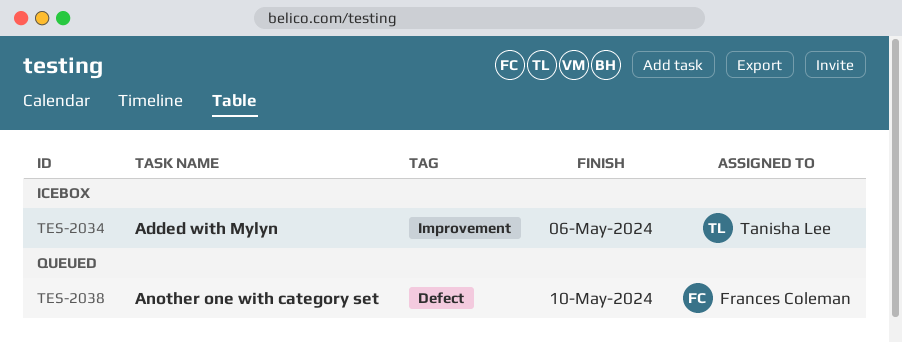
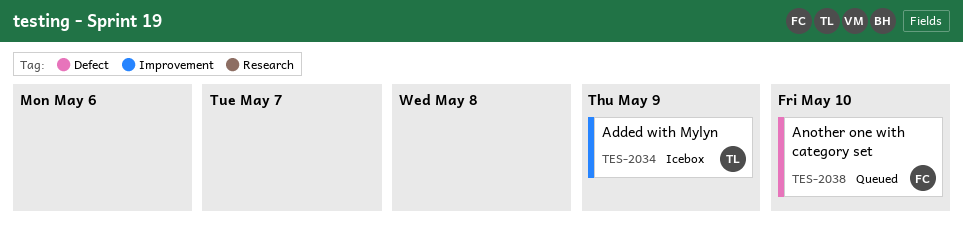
TES-2034, due: May 6 -> May 9

